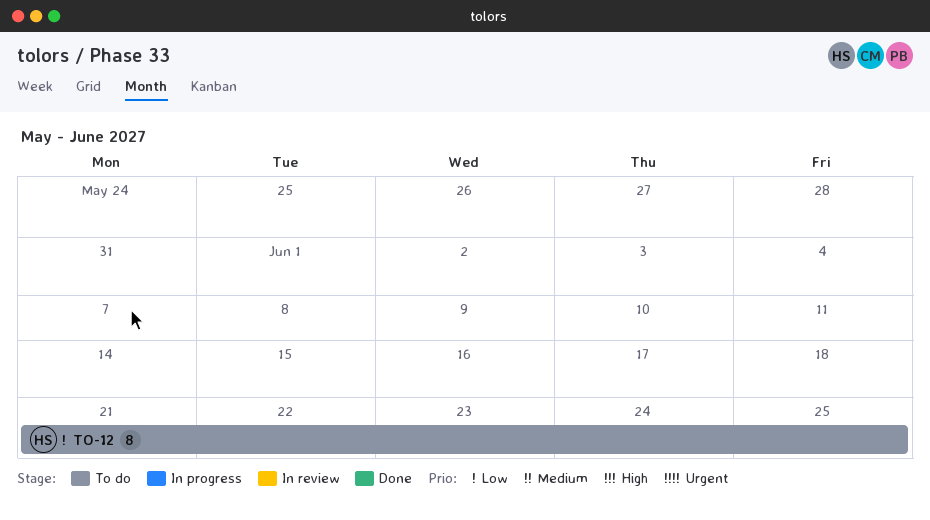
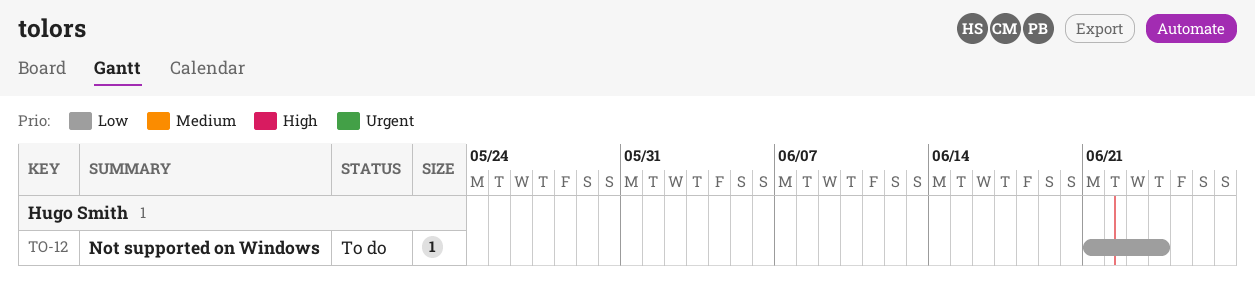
TO-12, estimate: 8 -> 1
TO-12, due: Jun 25 -> Jun 24

